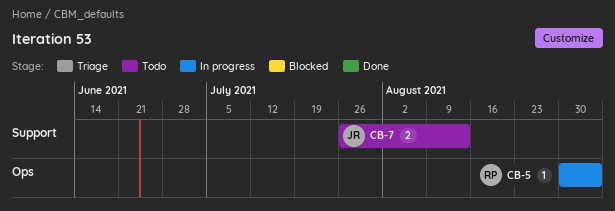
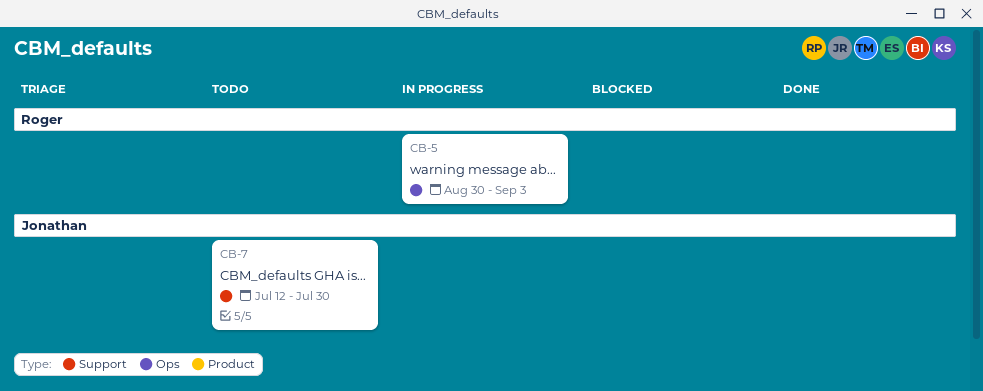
CB-7, start: Jul 26 -> Jul 12
CB-7, due: Aug 13 -> Jul 30

